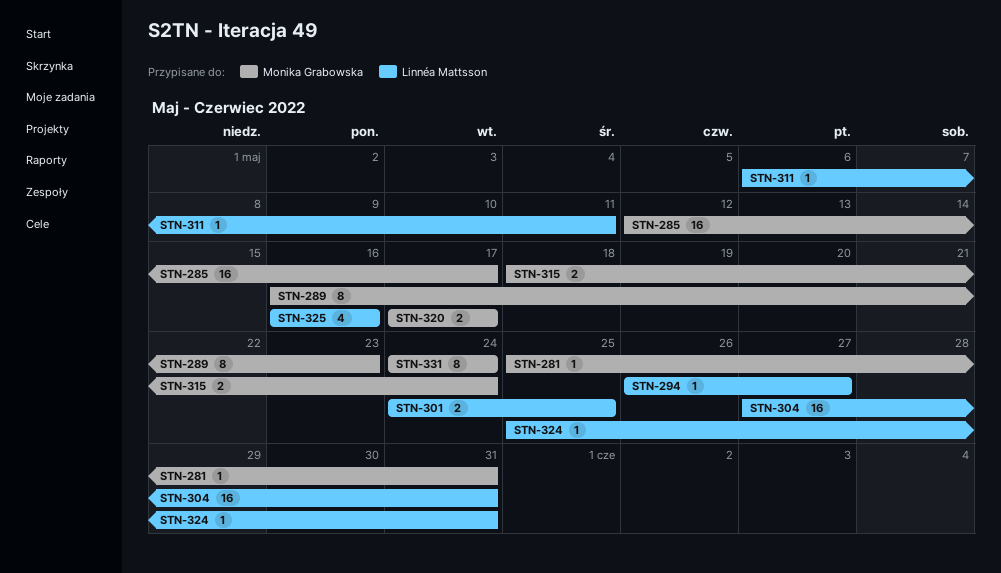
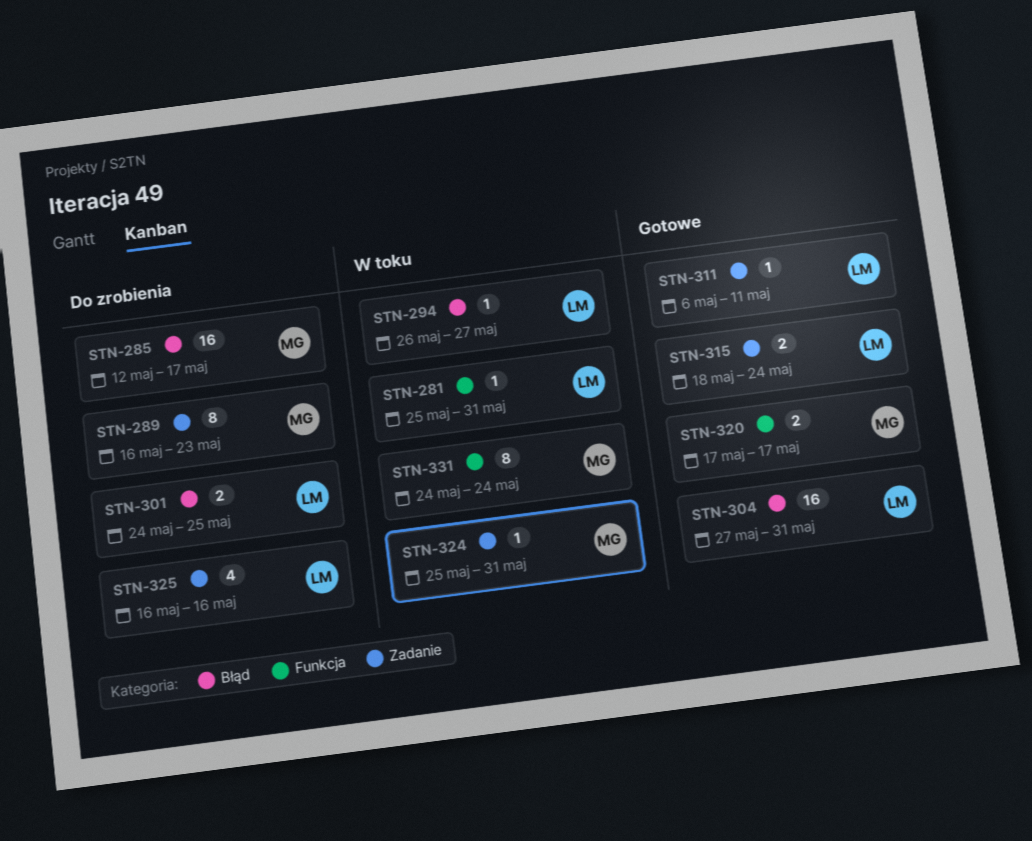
STN-281, owner: Monika Grabowska -> Linnéa Mattsson
STN-315, owner: Monika Grabowska -> Linnéa Mattsson
STN-324, owner: Linnéa Mattsson -> Monika Grabowska

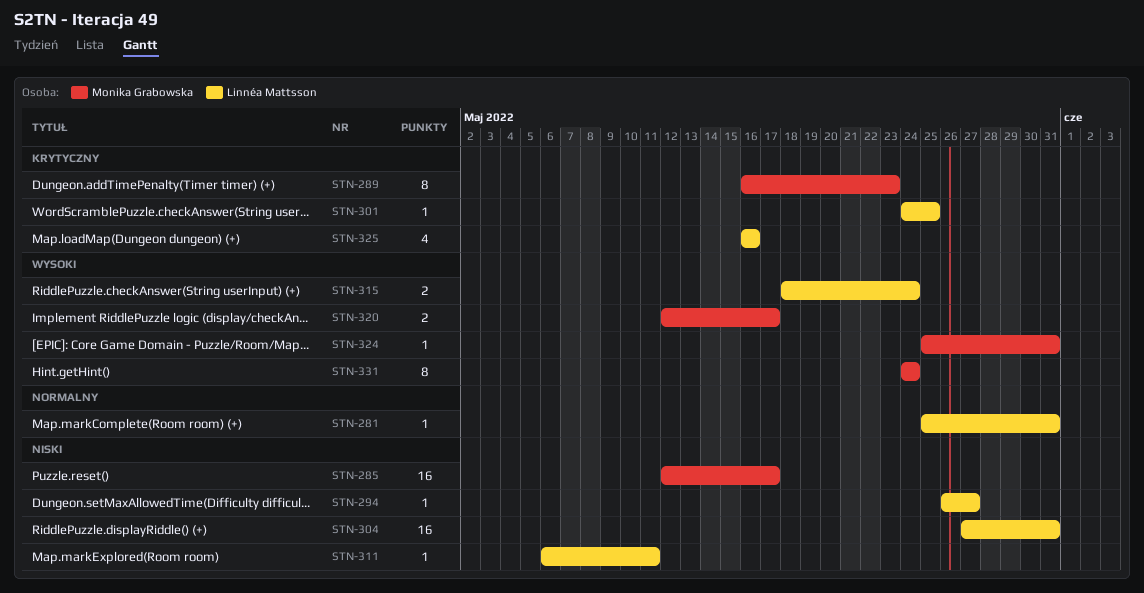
STN-301, estimate: 2 -> 1
STN-320, start: May 17 -> May 12

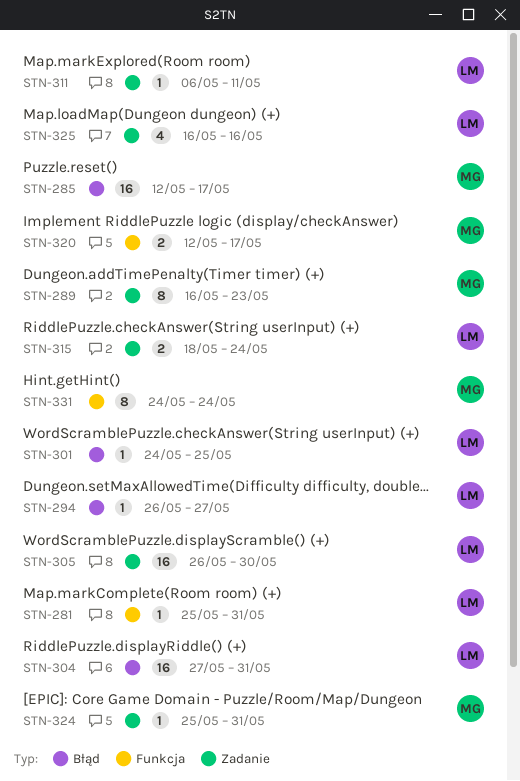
STN-305: none -> present

